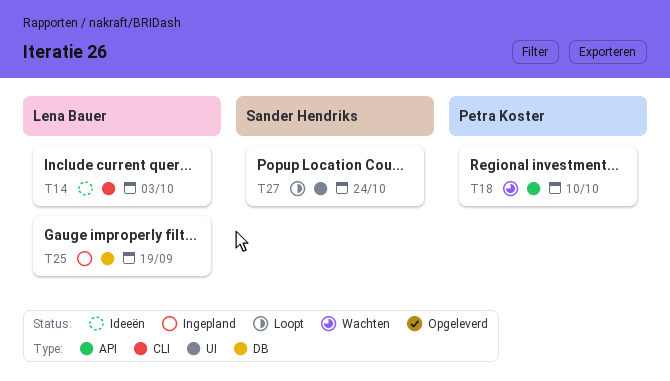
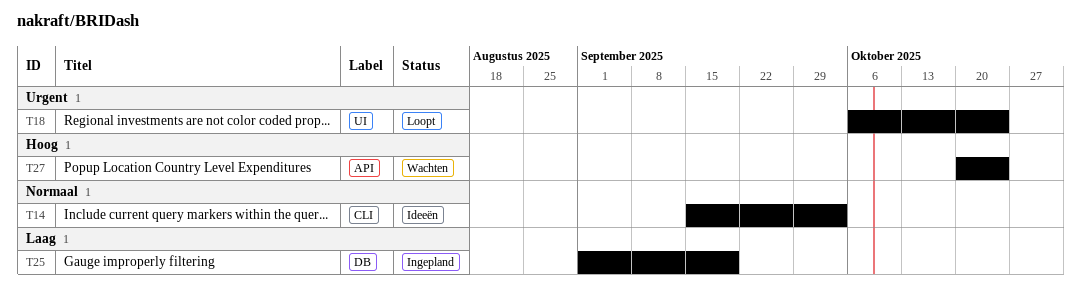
T18, status: Wachten -> Loopt
T18, label: API -> UI
T18, due: Oct 10 -> Oct 24
T27, status: Loopt -> Wachten
T27, label: UI -> API

